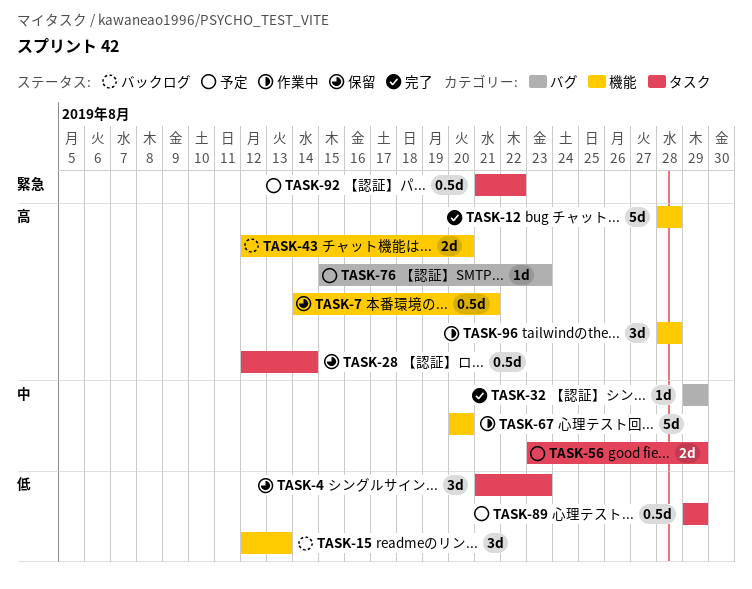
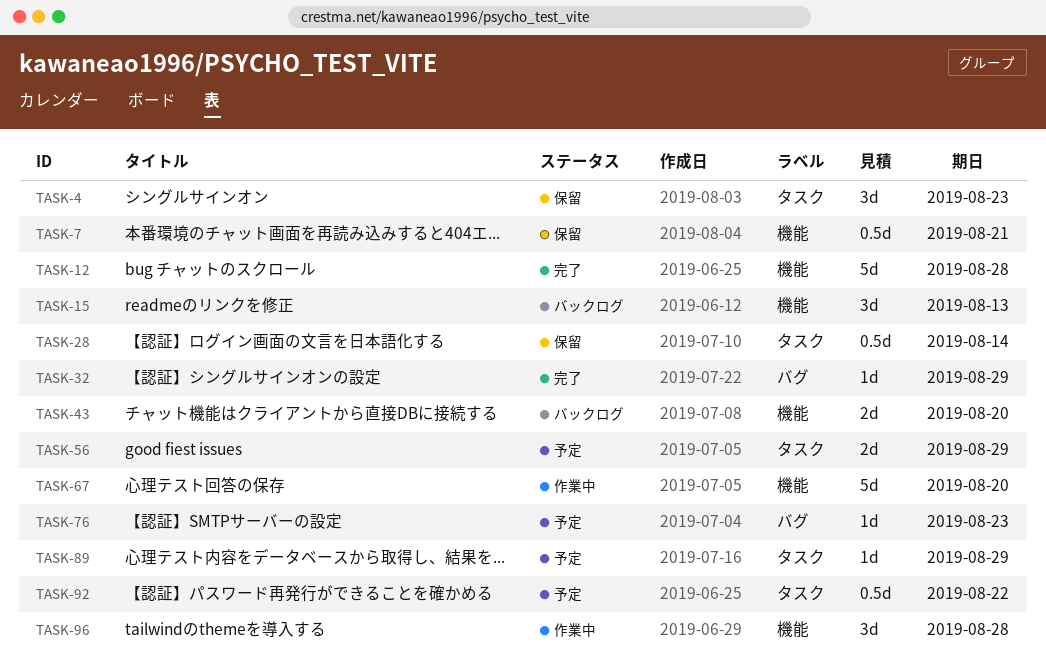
TASK-89, estimate: 0.5d -> 1d

